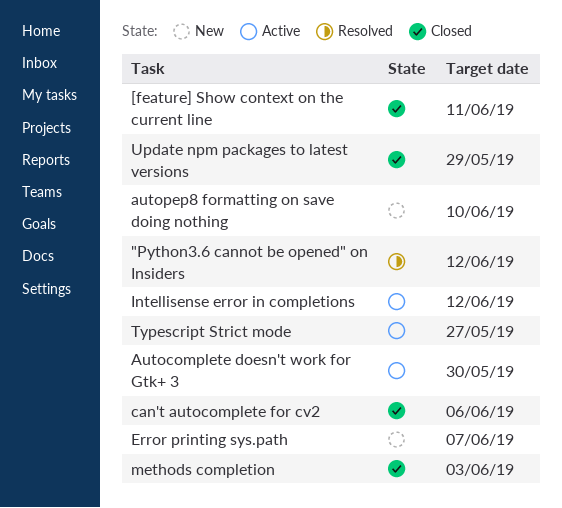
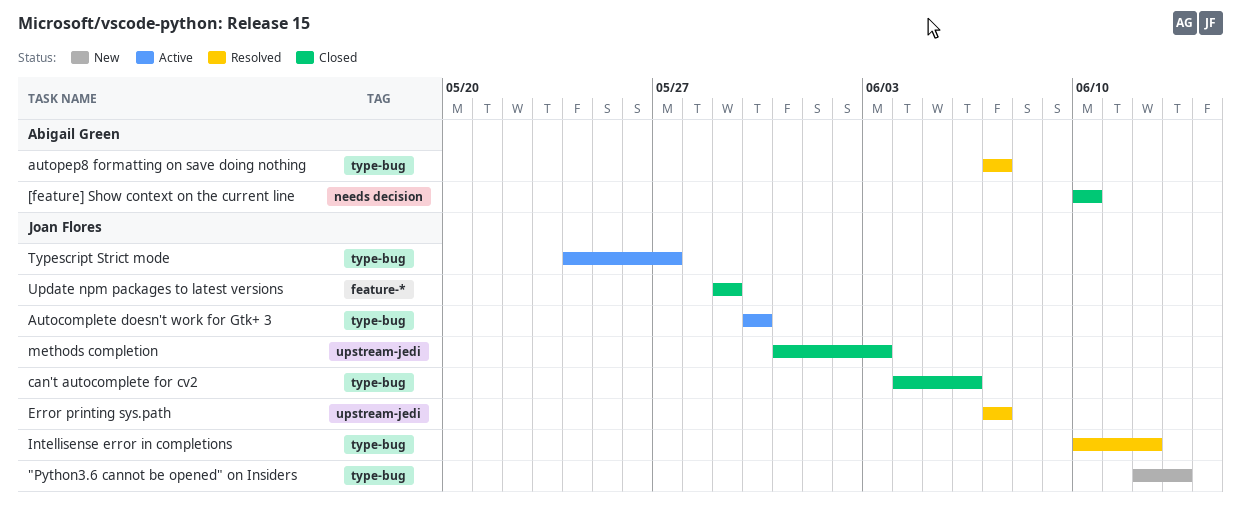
"Python3.6 cannot be opened" on Insiders, status: Resolved -> New
"Python3.6 cannot be opened" on Insiders, due: Jun 12 -> Jun 13
[feature] Show context on the current line, due: Jun 11 -> Jun 10
autopep8 formatting on save doing nothing, status: New -> Resolved
autopep8 formatting on save doing nothing, due: Jun 10 -> Jun 7
Error printing sys.path, status: New -> Resolved
Intellisense error in completions, status: Active -> Resolved

